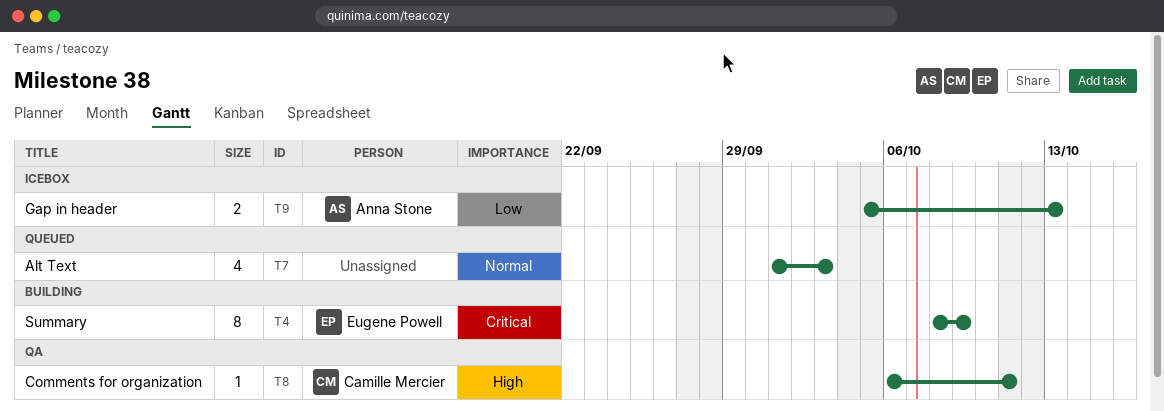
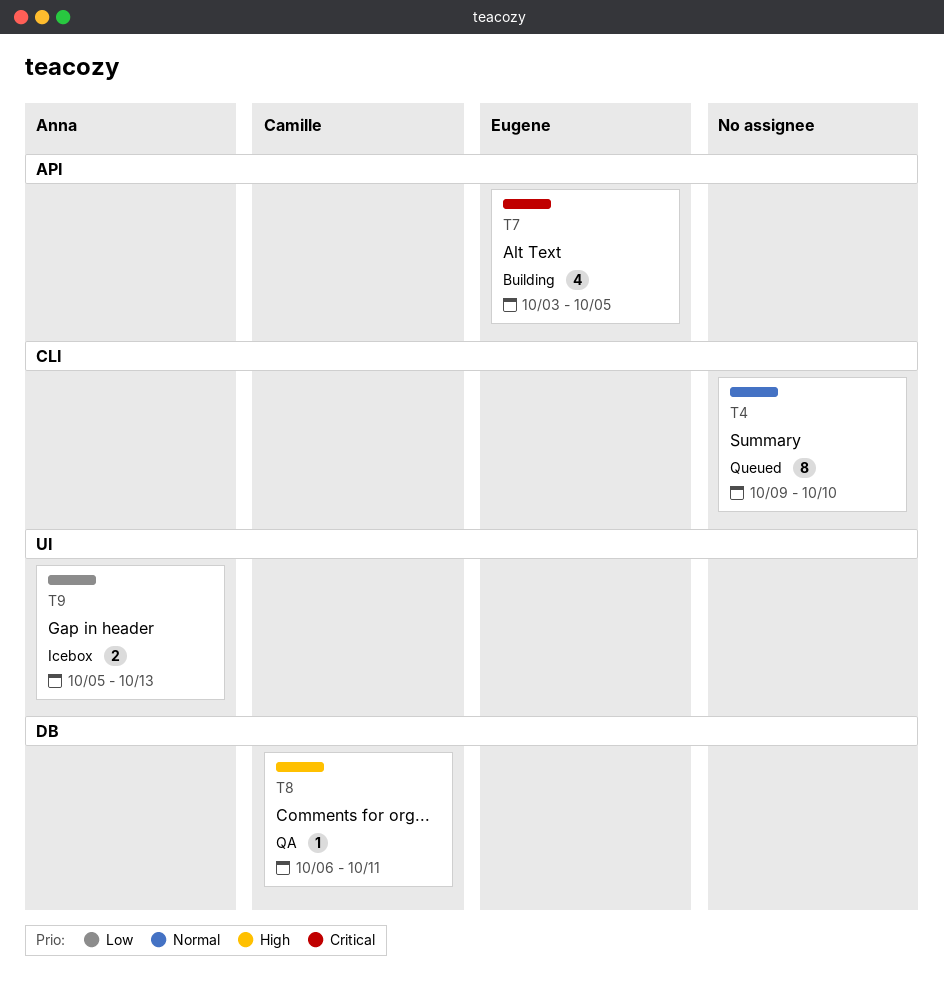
T4, status: Building -> Queued
T4, owner: Eugene Powell -> none
T4, priority: Critical -> Normal
T4, start: Oct 8 -> Oct 9
T4, due: Oct 9 -> Oct 10
T7, status: Queued -> Building
T7, owner: none -> Eugene Powell
T7, priority: Normal -> Critical
T7, start: Oct 1 -> Oct 3
T7, due: Oct 3 -> Oct 5

